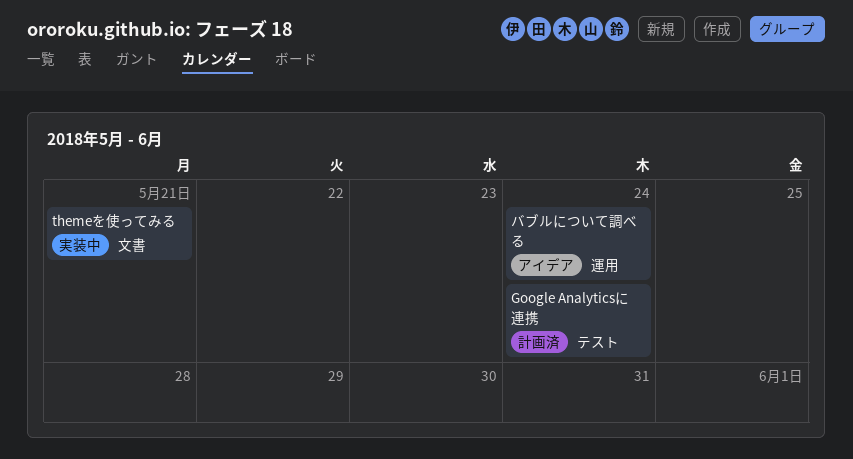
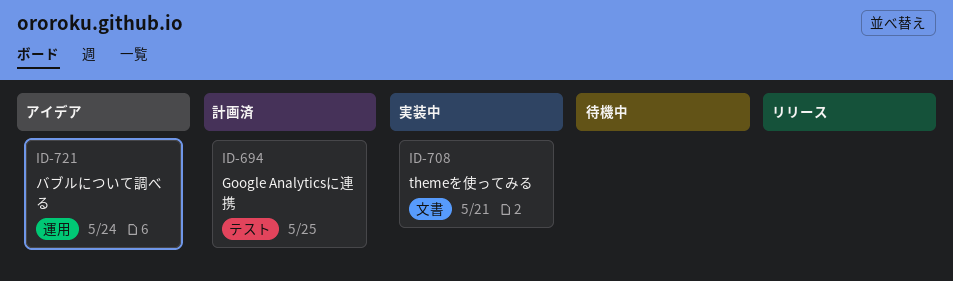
Google Analyticsに連携, due: May 24 -> May 25

